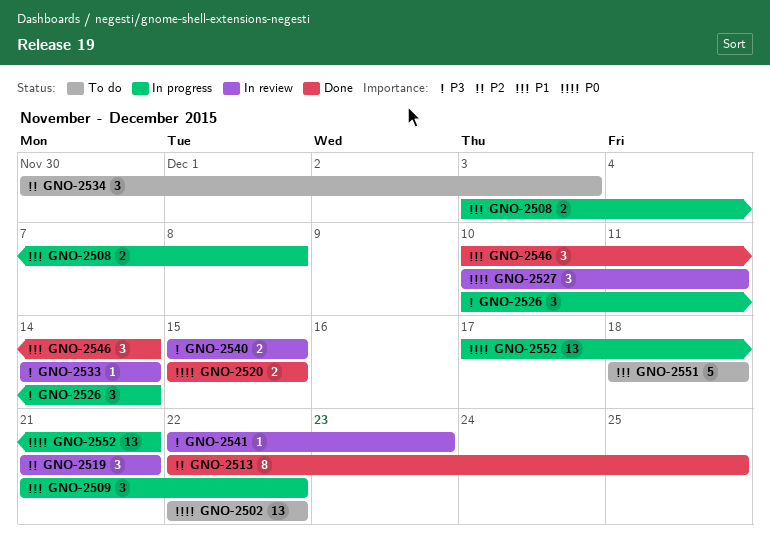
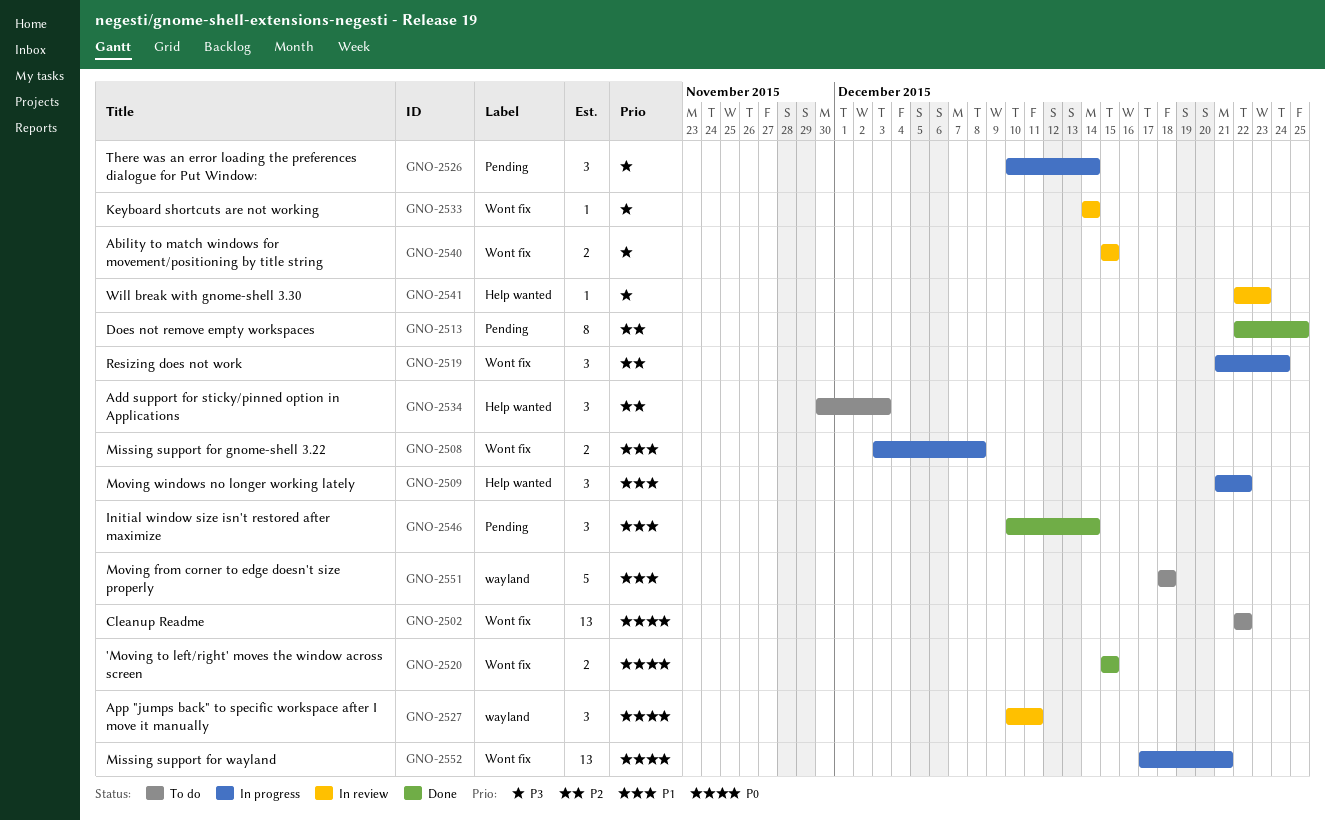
GNO-2519, status: In review -> In progress
GNO-2519, due: Dec 21 -> Dec 24

